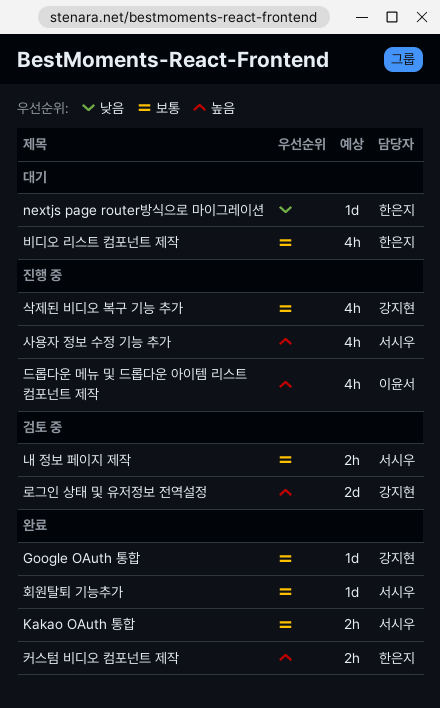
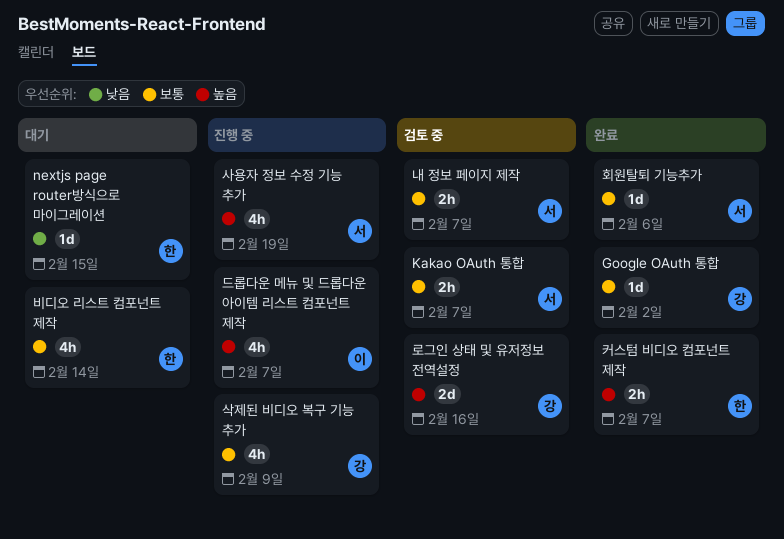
Kakao OAuth 통합, status: 완료 -> 검토 중

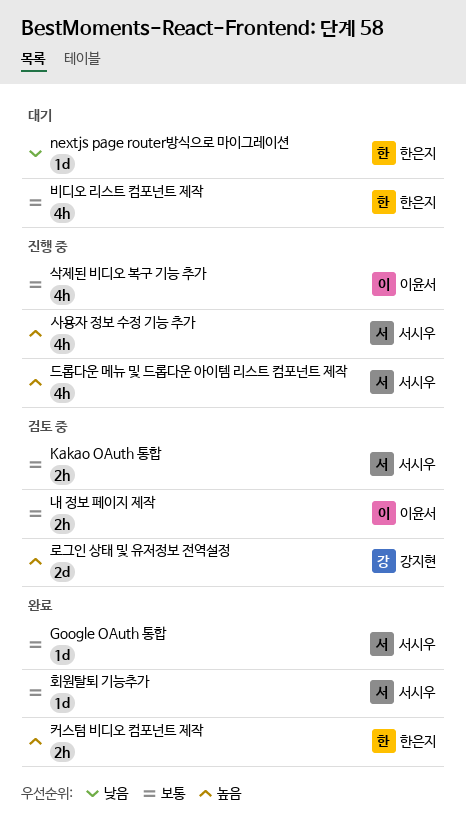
Google OAuth 통합, owner: 강지현 -> 서시우
내 정보 페이지 제작, owner: 서시우 -> 이윤서
드롭다운 메뉴 및 드롭다운 아이템 리스트 컴포넌트 제작, owner: 이윤서 -> 서시우
삭제된 비디오 복구 기능 추가, owner: 강지현 -> 이윤서

